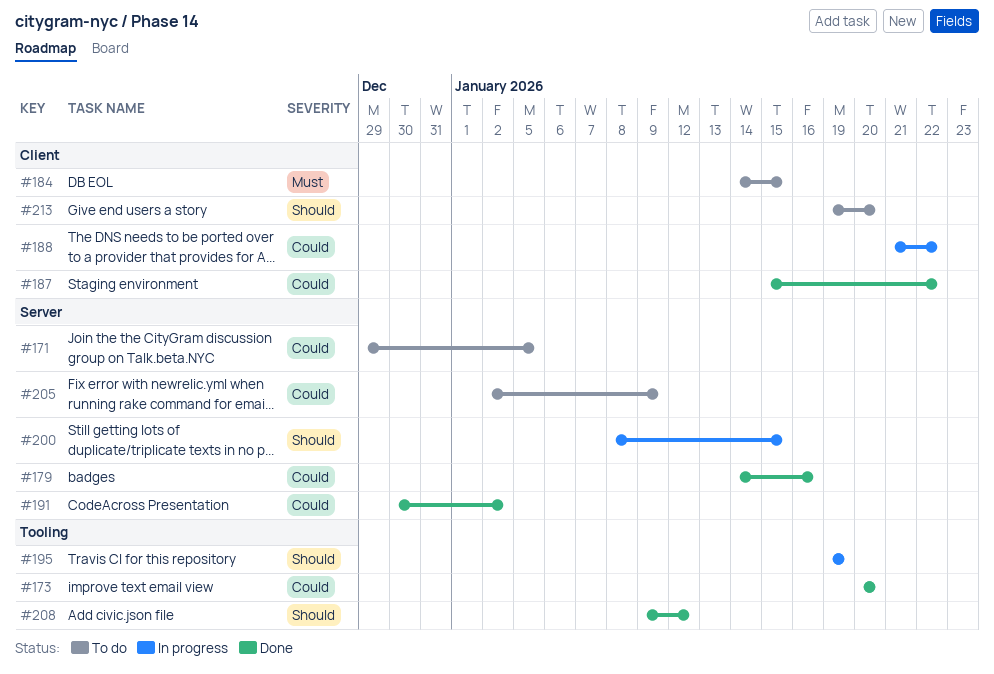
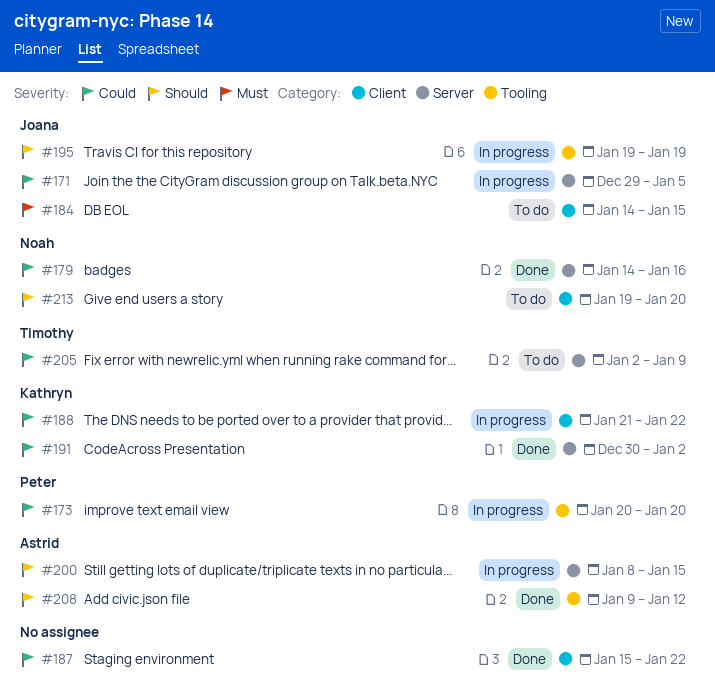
#171, status: To do -> In progress
#173, status: Done -> In progress

